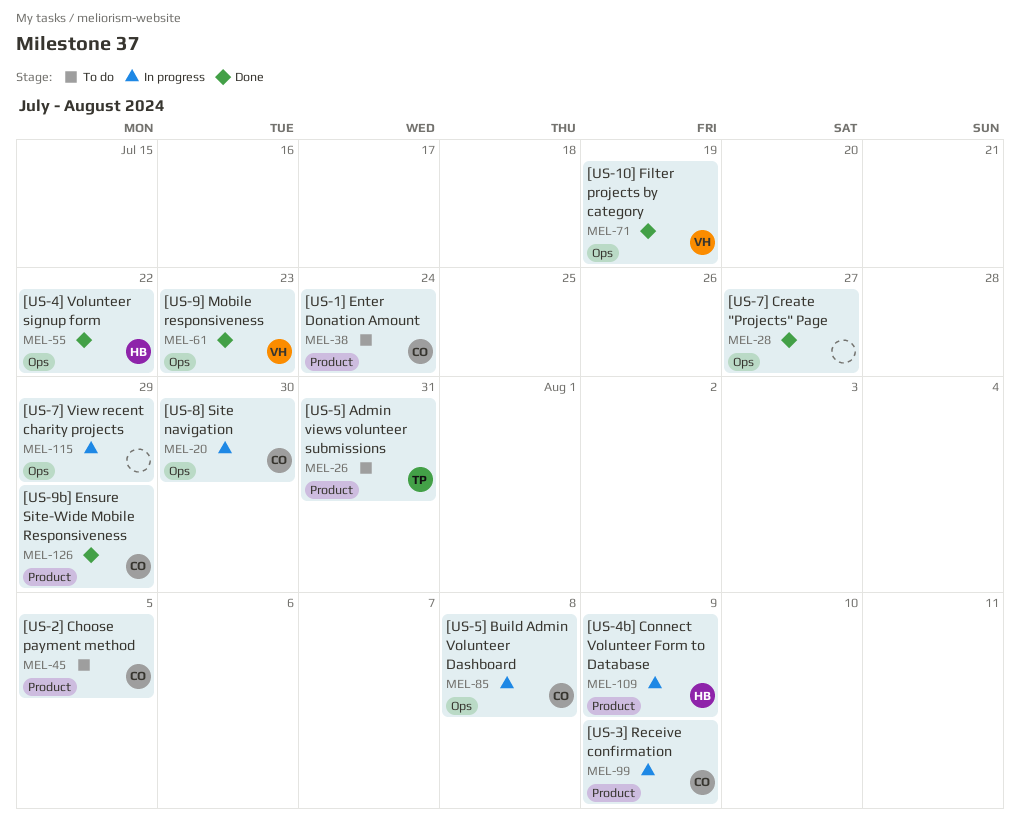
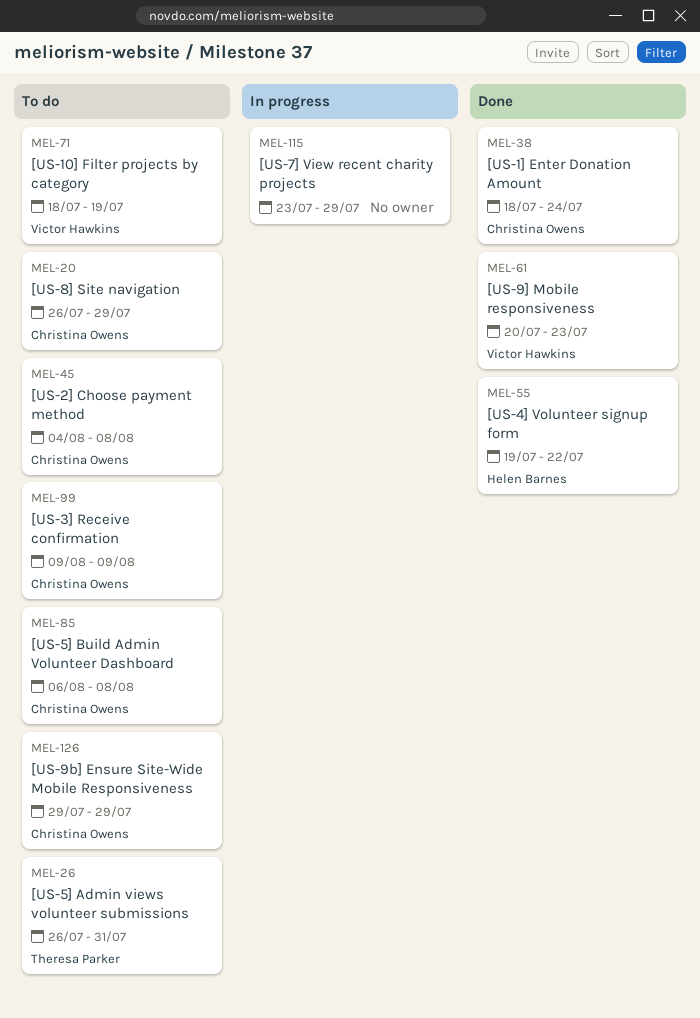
MEL-20, status: In progress -> To do
MEL-20, due: Jul 30 -> Jul 29
MEL-28: present -> none
MEL-38, status: To do -> Done
MEL-45, due: Aug 5 -> Aug 8
MEL-71, status: Done -> To do
MEL-85, status: In progress -> To do
MEL-99, status: In progress -> To do
MEL-109: present -> none
MEL-126, status: Done -> To do

